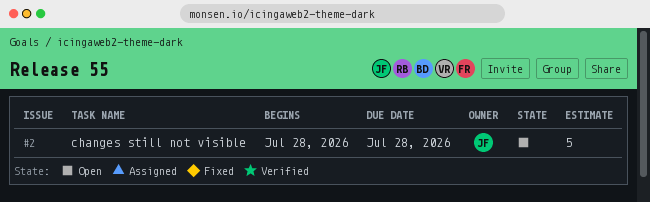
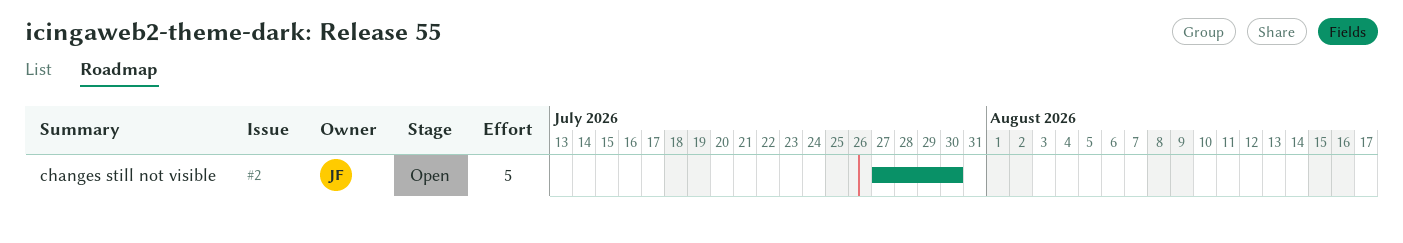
#2, start: Jul 28 -> Jul 27
#2, due: Jul 28 -> Jul 30

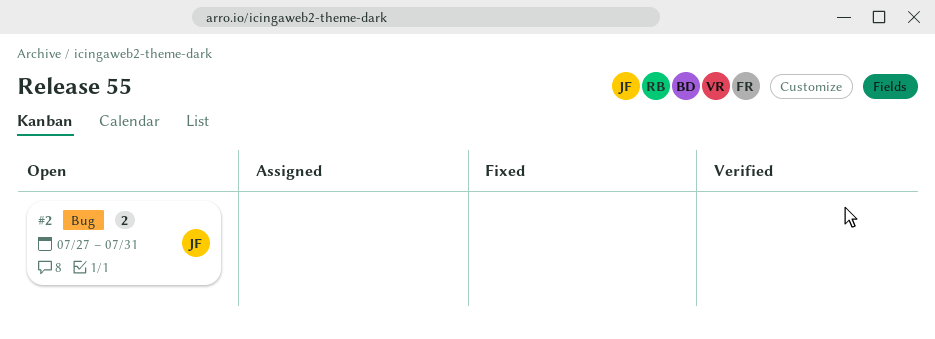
#2, estimate: 5 -> 2
#2, due: Jul 30 -> Jul 31

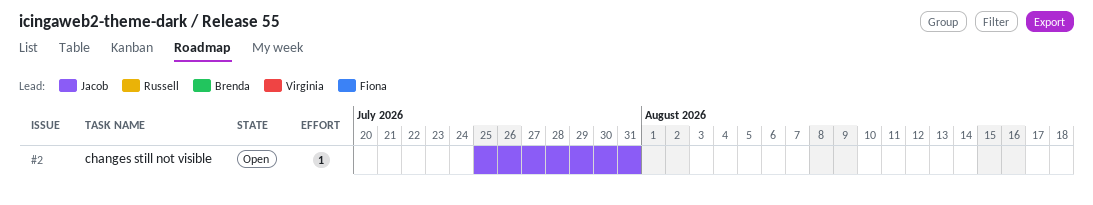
#2, estimate: 2 -> 1
#2, start: Jul 27 -> Jul 25

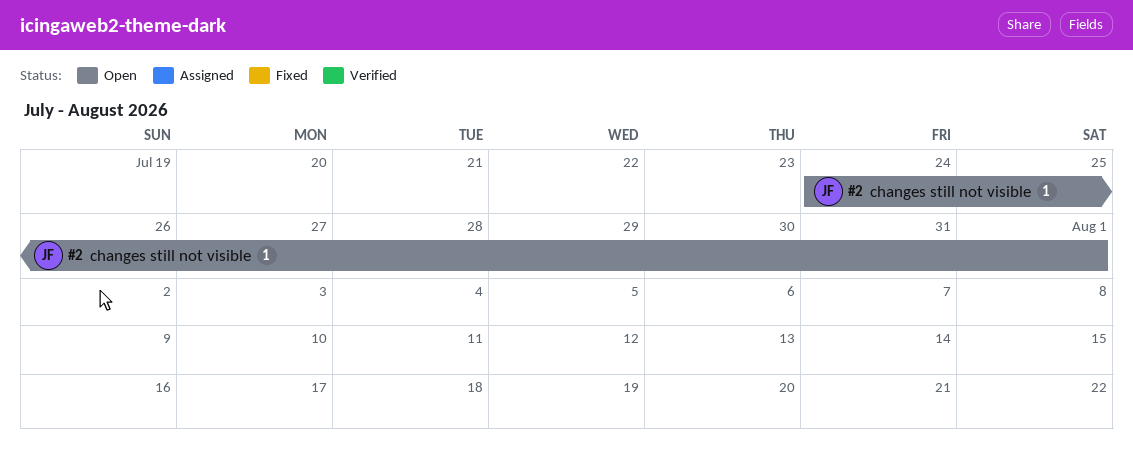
#2, start: Jul 25 -> Jul 24
#2, due: Jul 31 -> Aug 1

